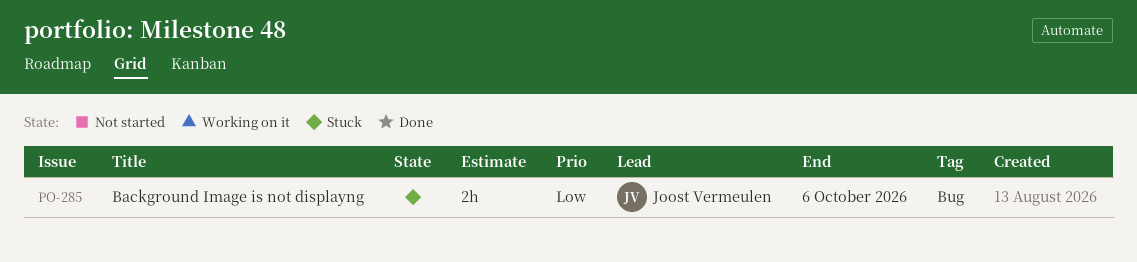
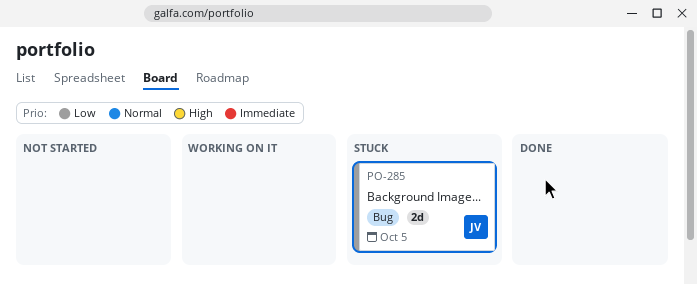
PO-285, estimate: 2h -> 2d
PO-285, due: Oct 6 -> Oct 5

